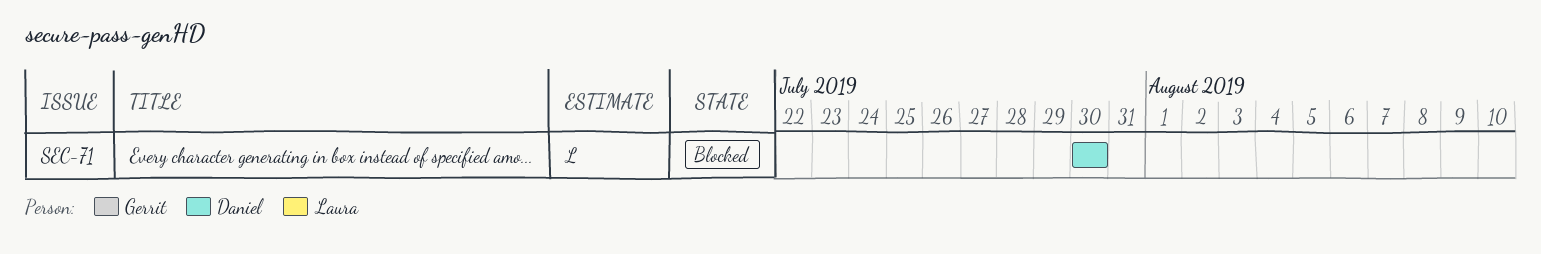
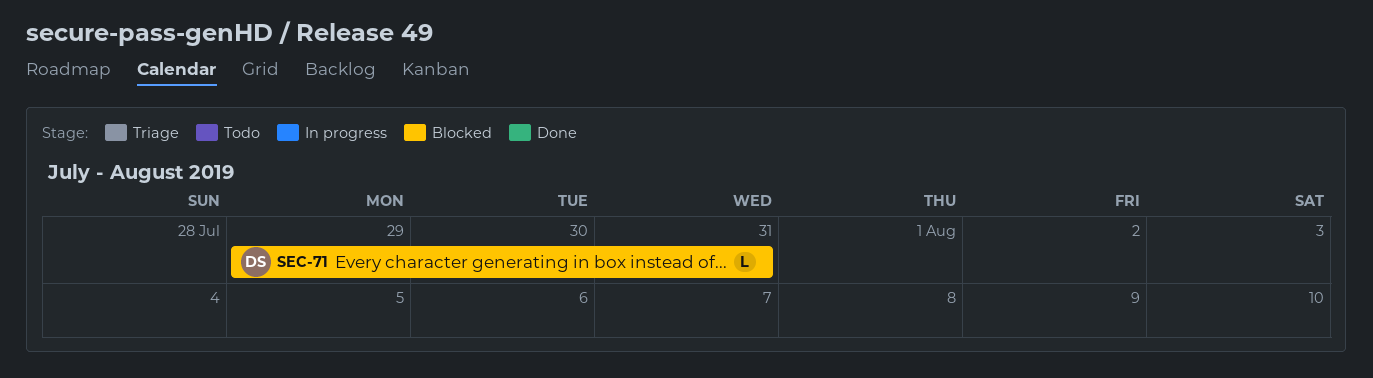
SEC-71, start: Jul 30 -> Jul 29
SEC-71, due: Jul 30 -> Jul 31

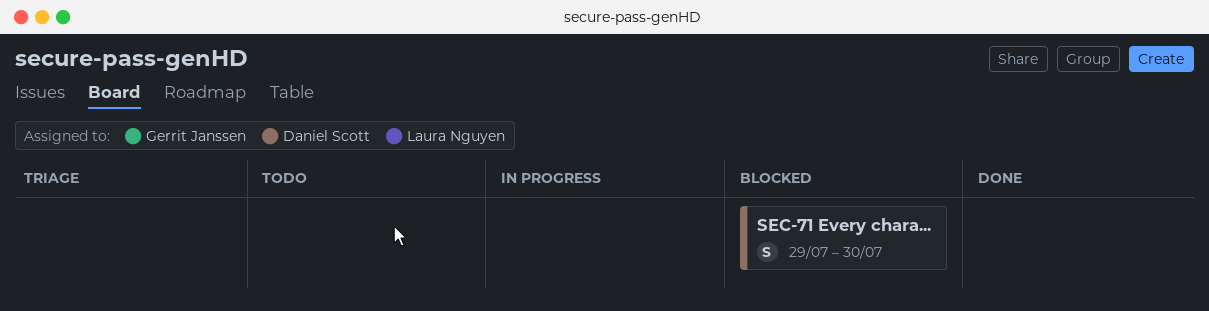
SEC-71, estimate: L -> S
SEC-71, due: Jul 31 -> Jul 30

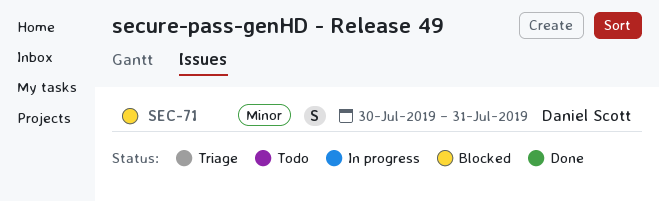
SEC-71, start: Jul 29 -> Jul 30
SEC-71, due: Jul 30 -> Jul 31

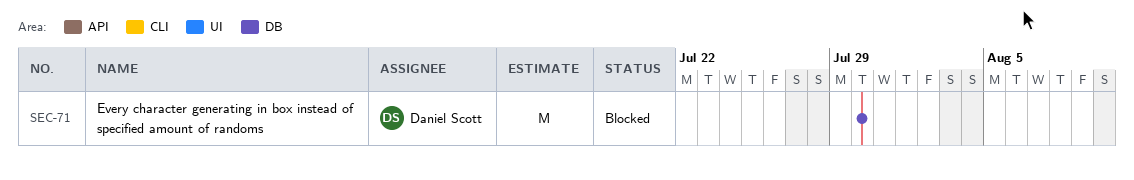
SEC-71, estimate: S -> M
SEC-71, due: Jul 31 -> Jul 30

